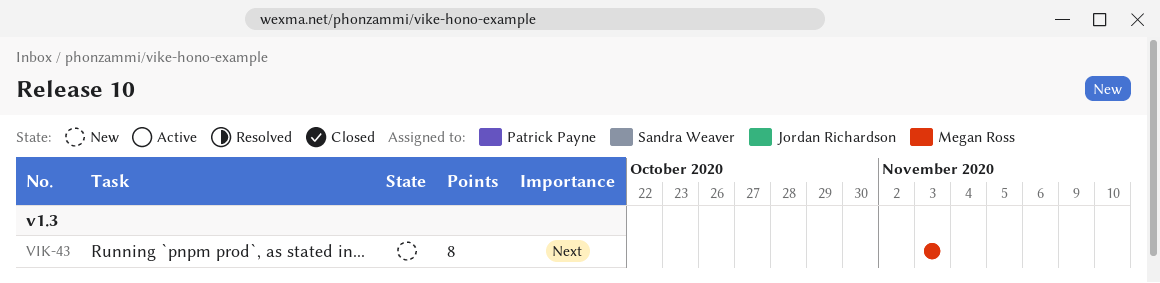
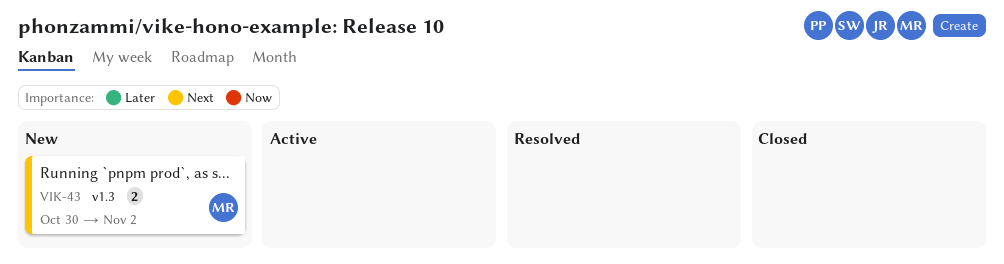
VIK-43, estimate: 8 -> 2
VIK-43, start: Nov 3 -> Oct 30
VIK-43, due: Nov 3 -> Nov 2

